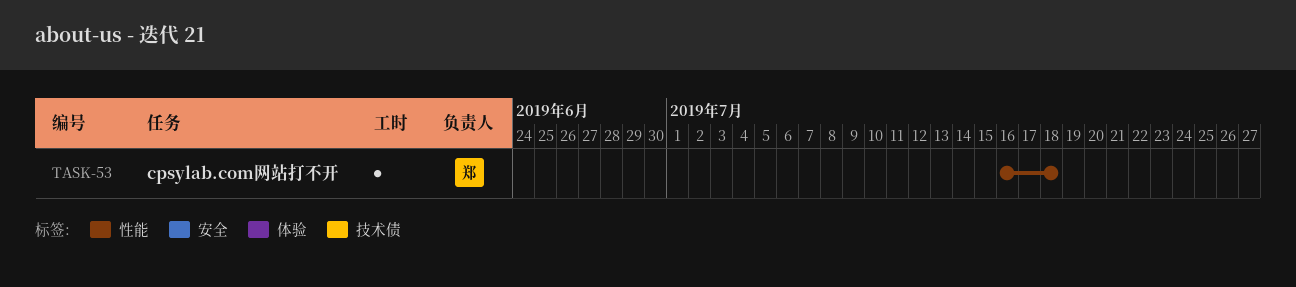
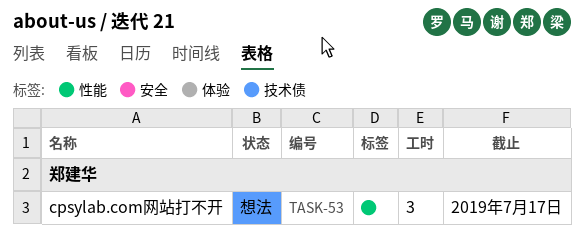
TASK-53, estimate: 1 -> 3
TASK-53, due: Jul 18 -> Jul 17

